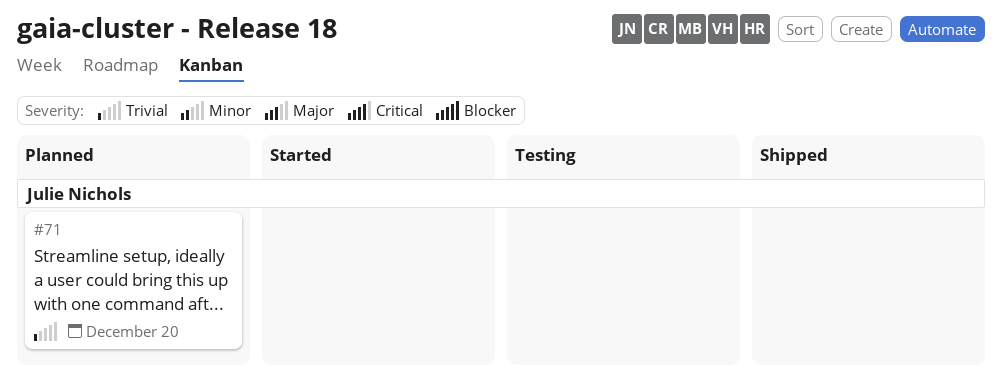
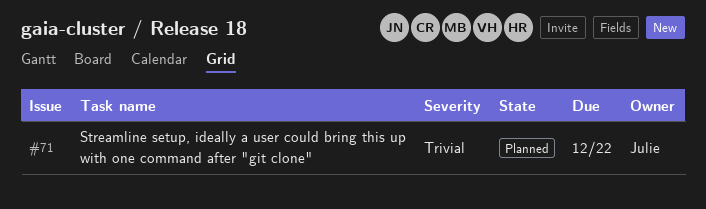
#71, due: Dec 20 -> Dec 22

